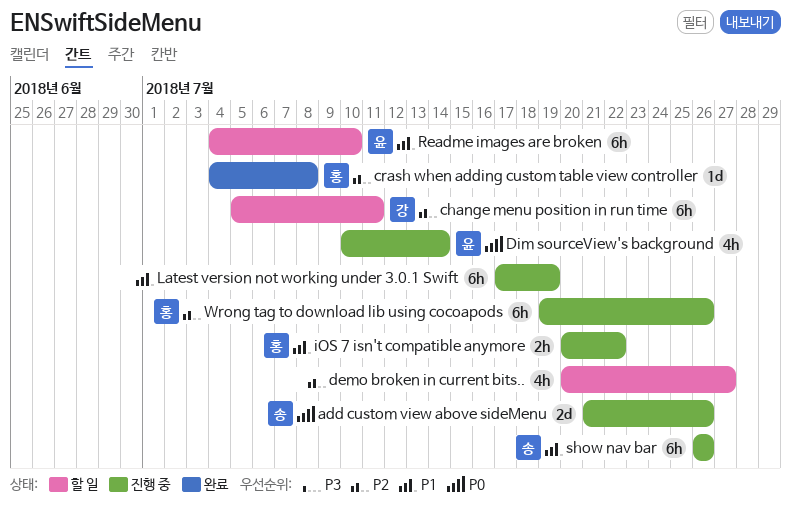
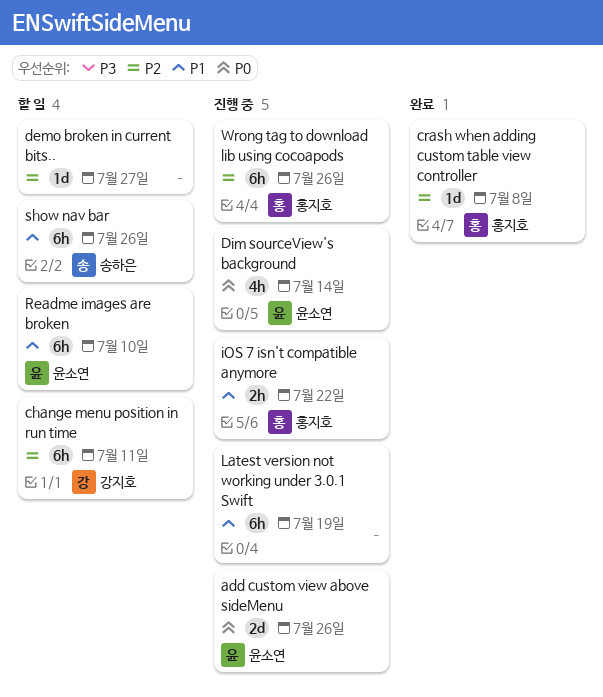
add custom view above sideMenu, owner: 송하은 -> 윤소연
demo broken in current bits.., estimate: 4h -> 1d
show nav bar, status: 진행 중 -> 할 일

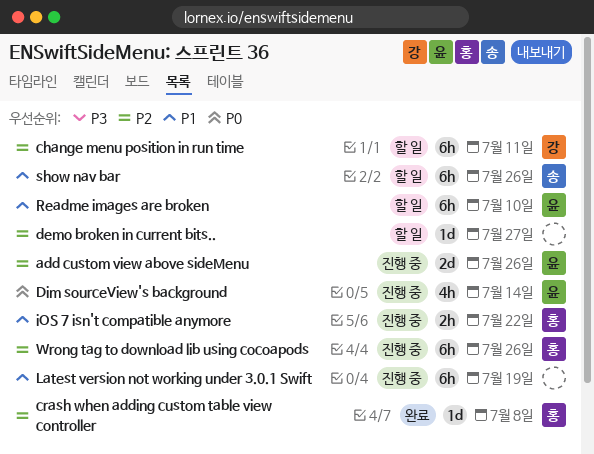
add custom view above sideMenu, priority: P0 -> P2

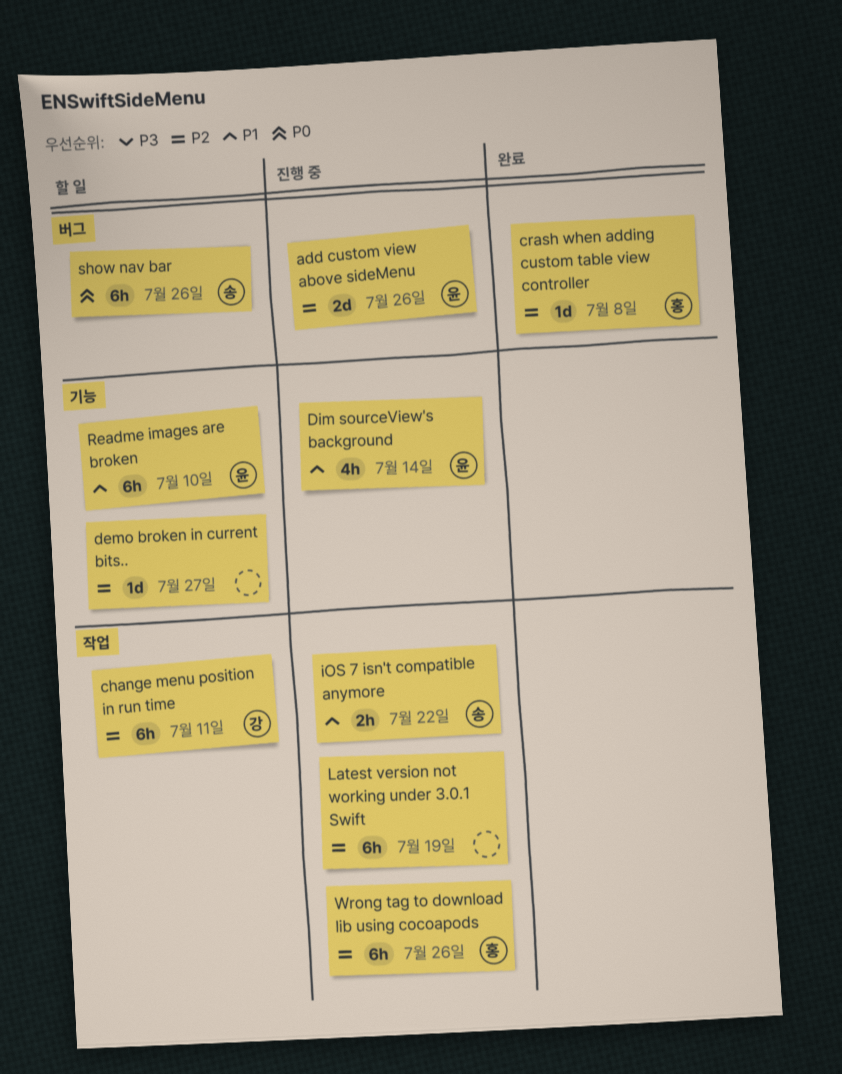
Dim sourceView's background, priority: P0 -> P1
iOS 7 isn't compatible anymore, owner: 홍 -> 송
Latest version not working under 3.0.1 Swift, priority: P1 -> P2
show nav bar, priority: P1 -> P0

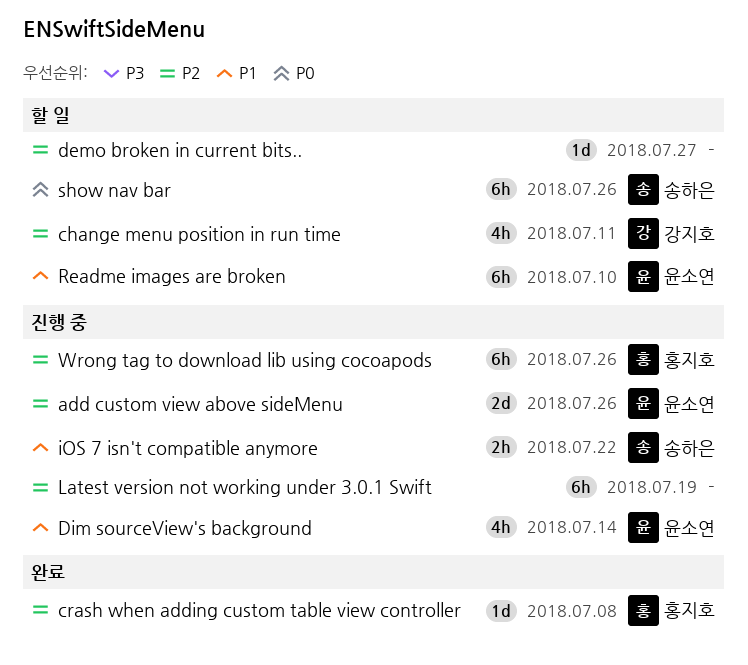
change menu position in run time, estimate: 6h -> 4h

